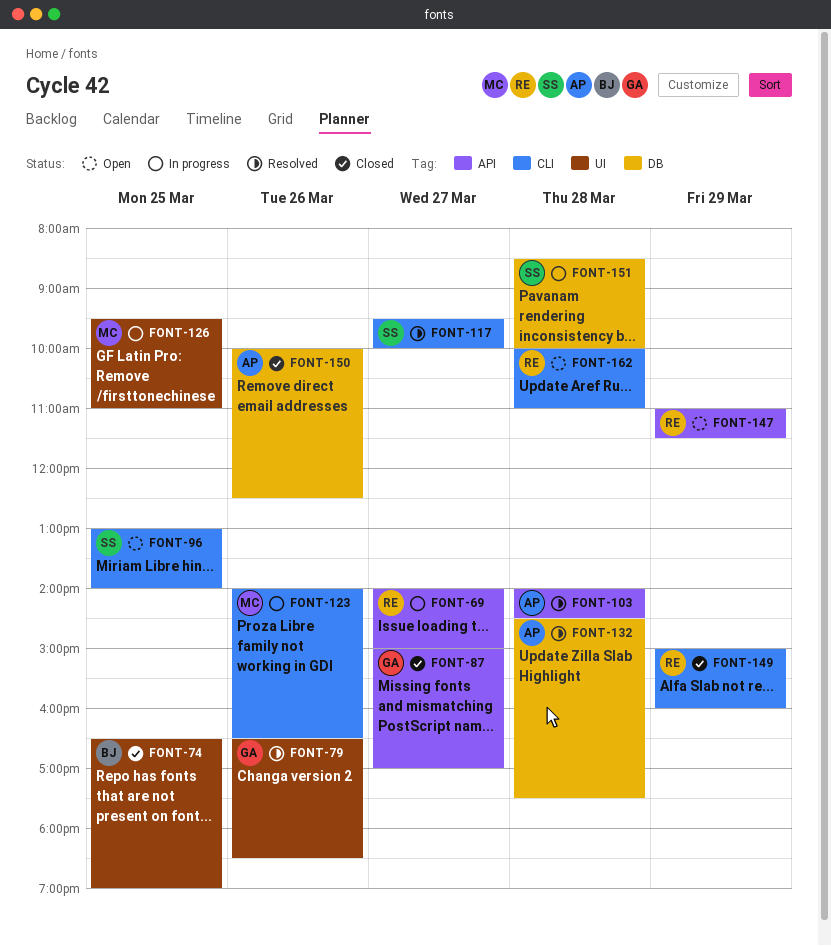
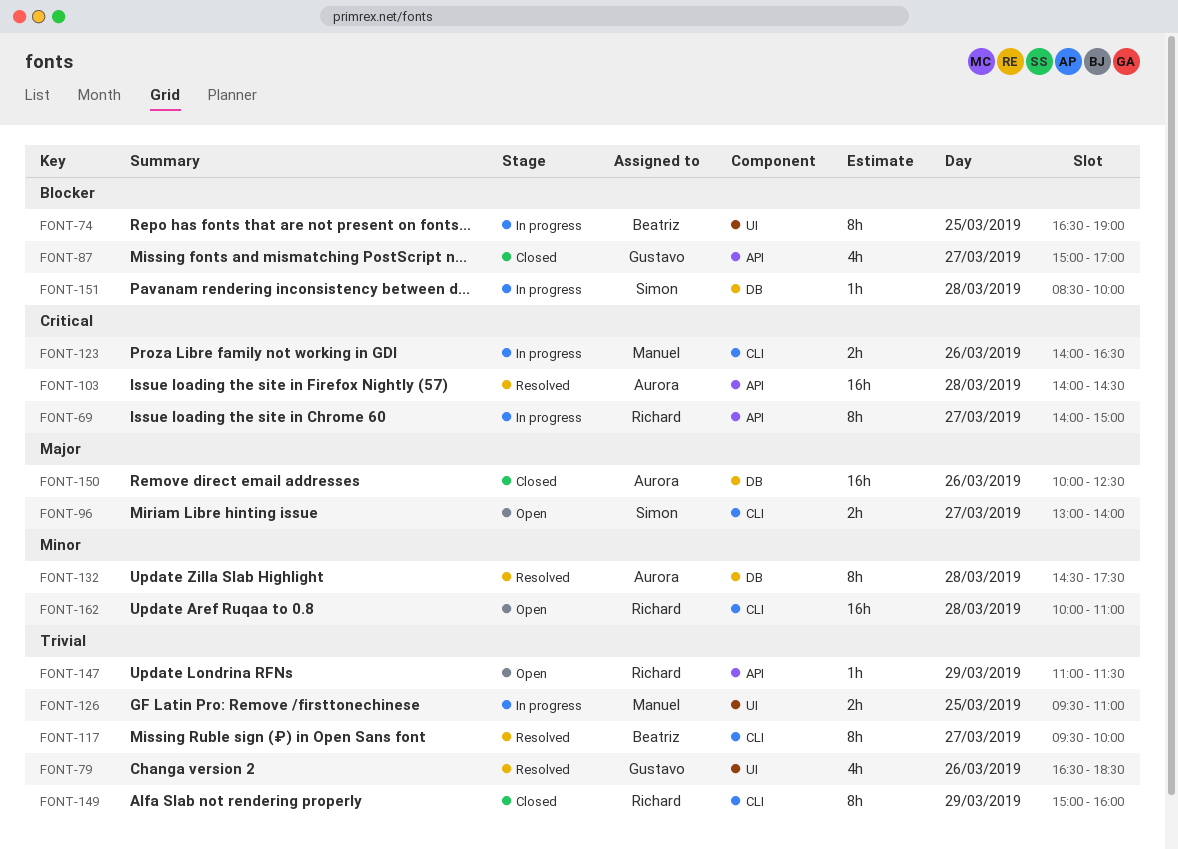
FONT-74, status: Closed -> In progress
FONT-96, day: Mar 25 -> Mar 27
FONT-117, owner: Simon -> Beatriz

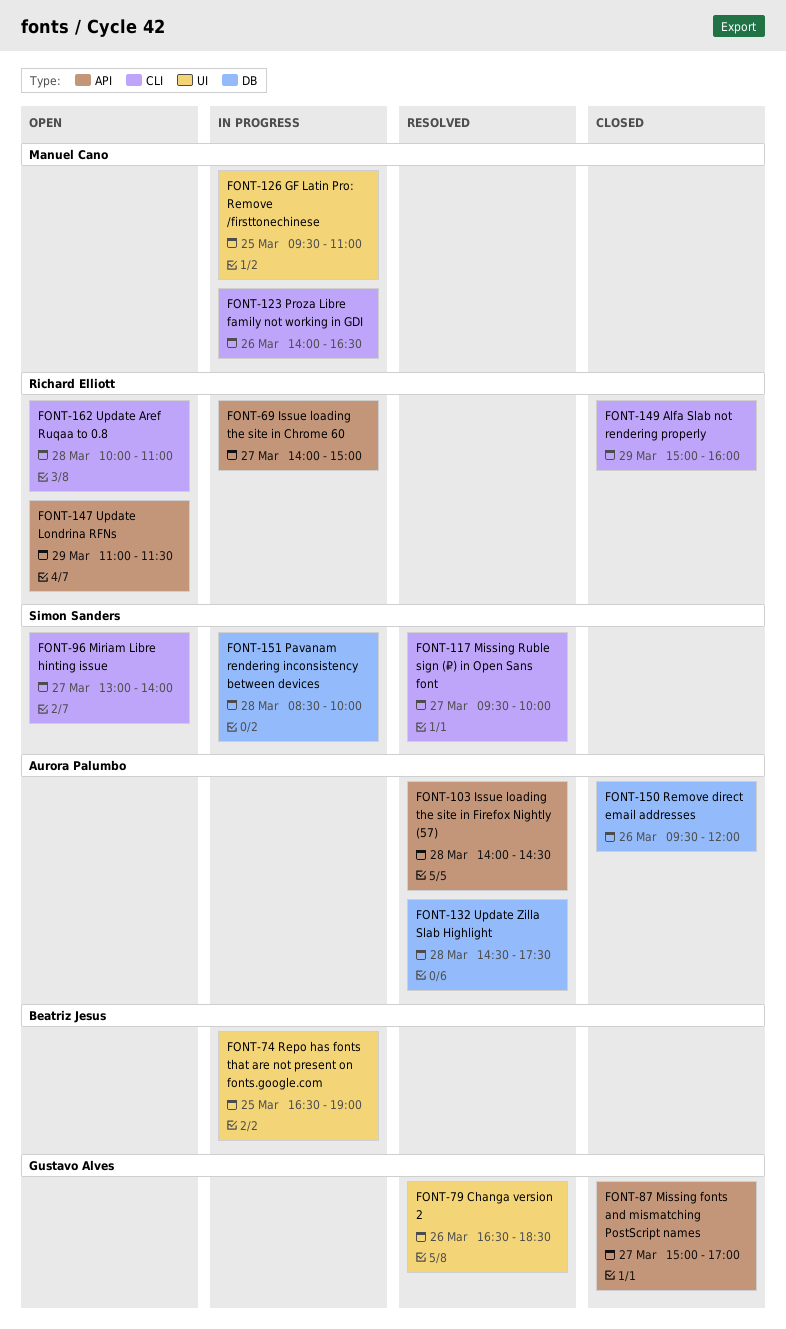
FONT-117, owner: Beatriz Jesus -> Simon Sanders
FONT-150, begins: 10:00 -> 09:30
FONT-150, ends: 12:30 -> 12:00

